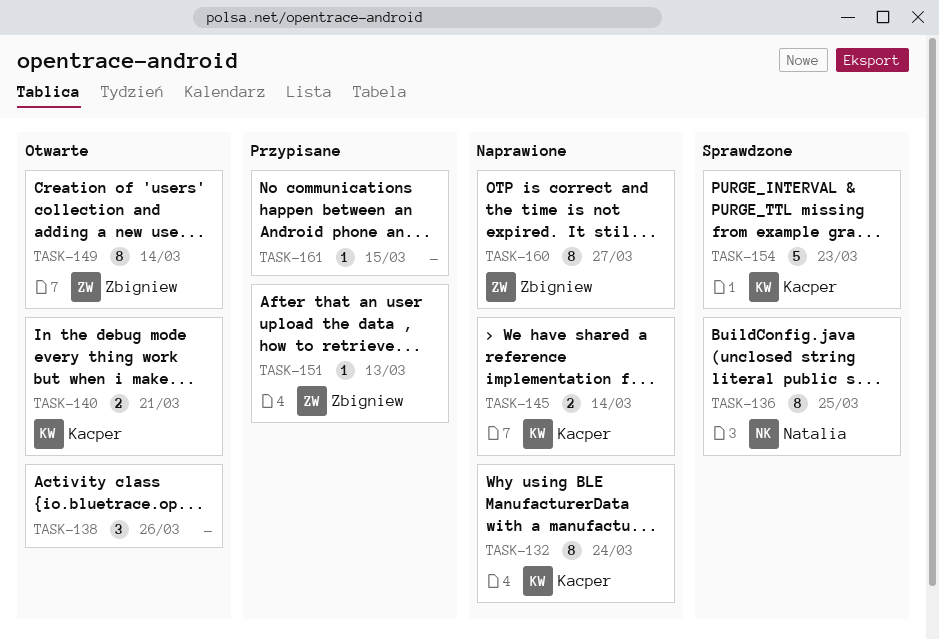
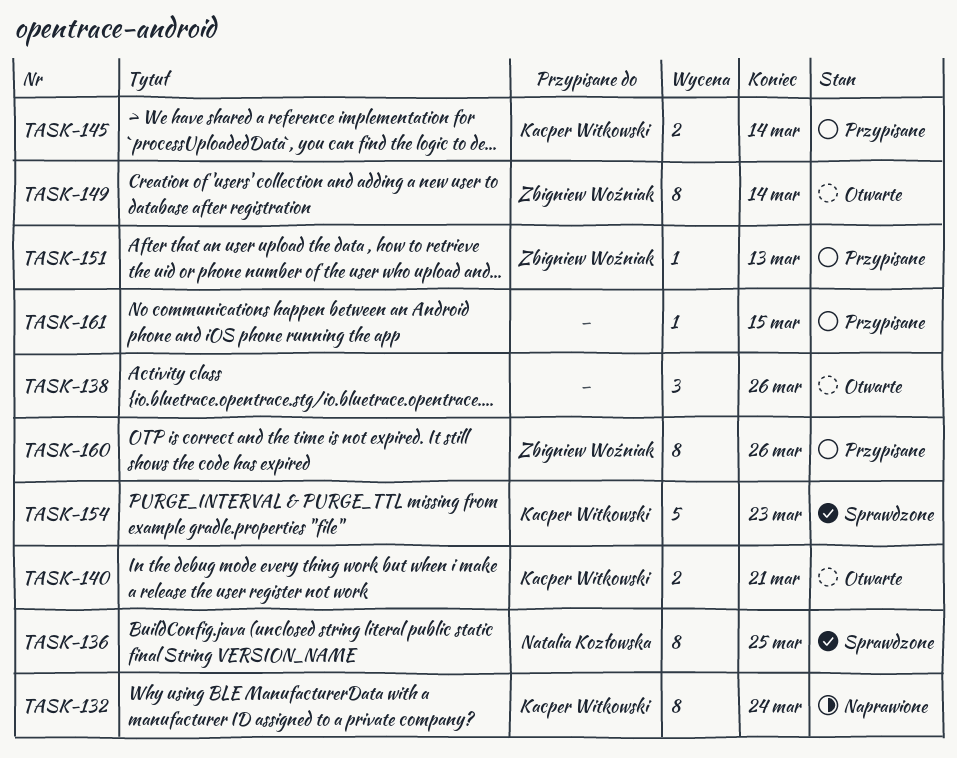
TASK-145, status: Naprawione -> Przypisane
TASK-160, status: Naprawione -> Przypisane
TASK-160, due: Mar 27 -> Mar 26

